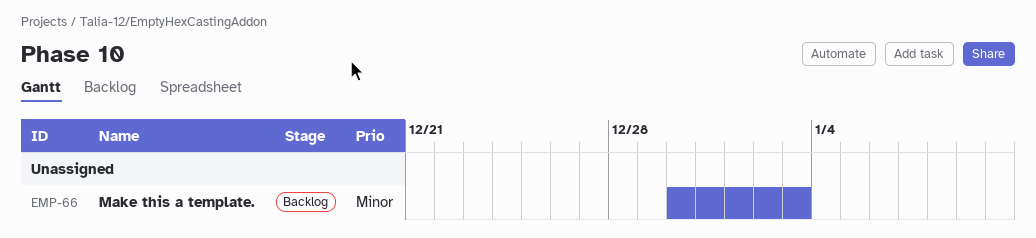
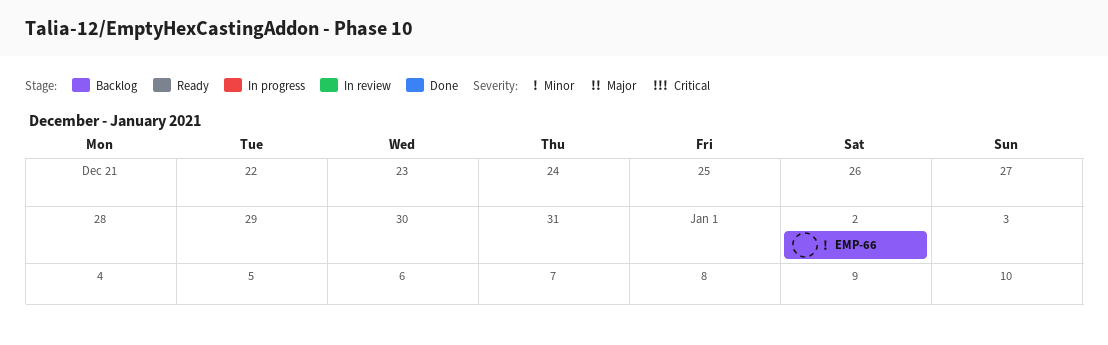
EMP-66, start: Dec 30 -> Jan 2
EMP-66, due: Jan 3 -> Jan 2

